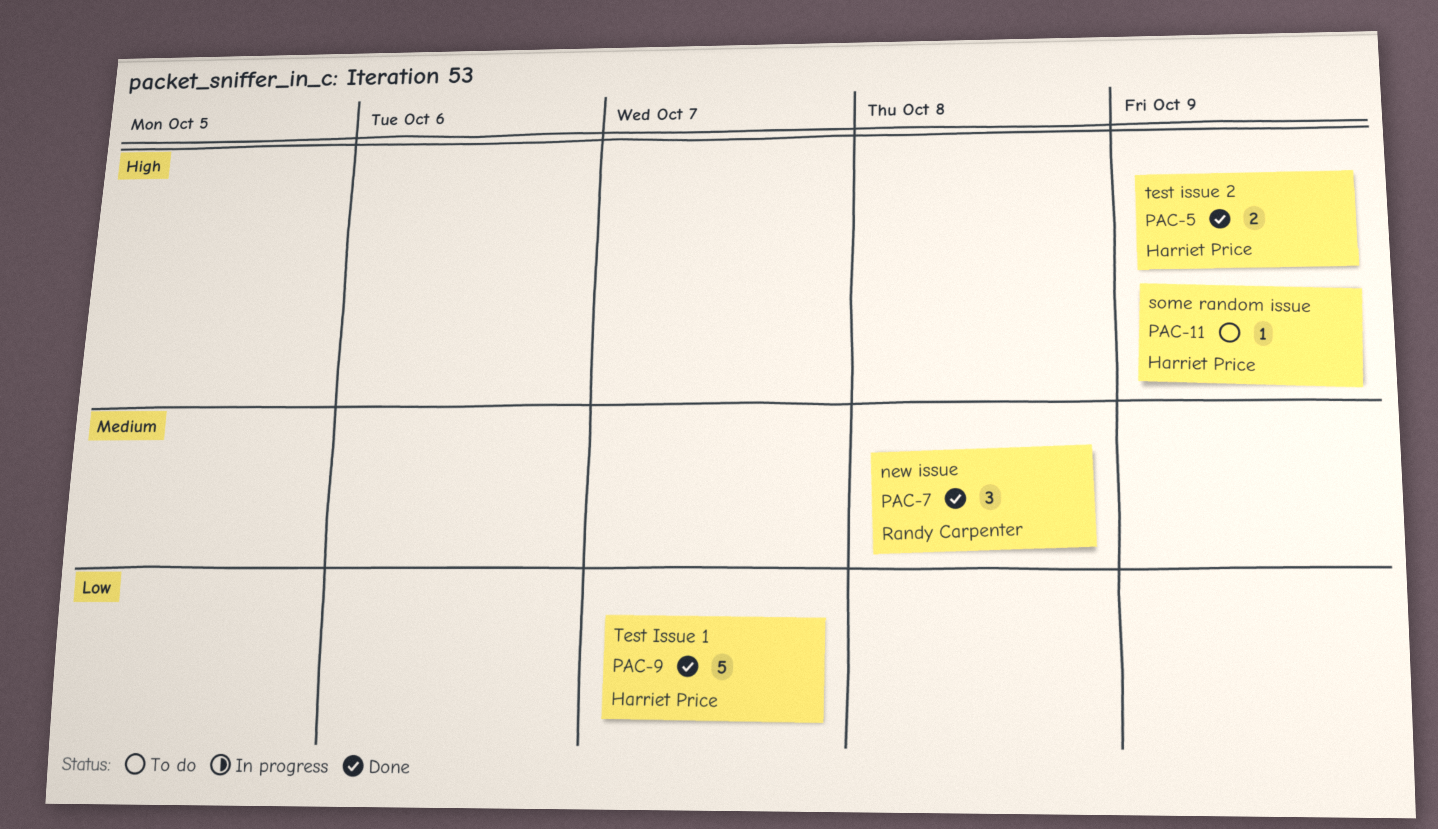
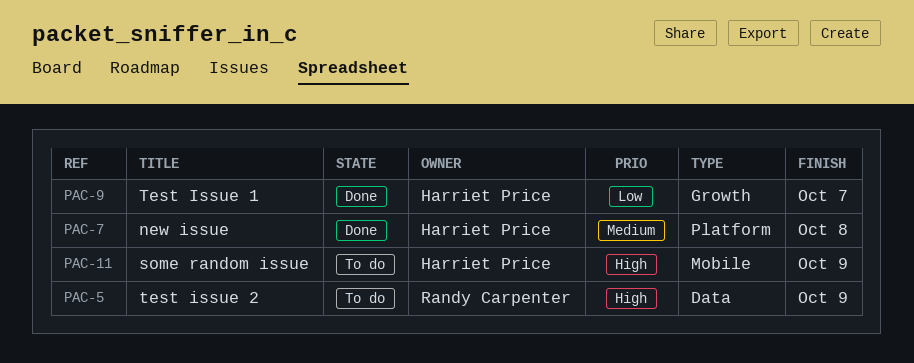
PAC-5, status: Done -> To do
PAC-5, owner: Harriet Price -> Randy Carpenter
PAC-7, owner: Randy Carpenter -> Harriet Price

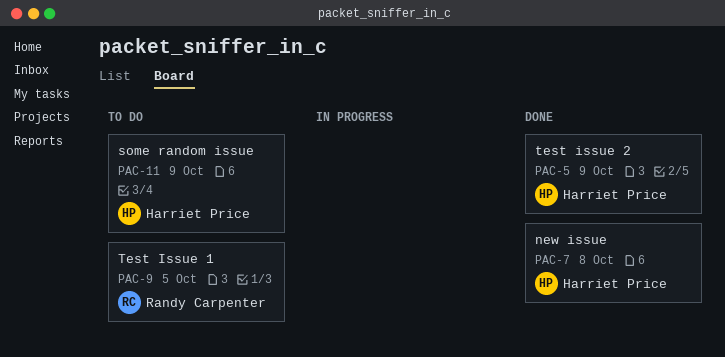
PAC-5, status: To do -> Done
PAC-5, owner: Randy Carpenter -> Harriet Price
PAC-9, status: Done -> To do
PAC-9, owner: Harriet Price -> Randy Carpenter
PAC-9, due: Oct 7 -> Oct 5

